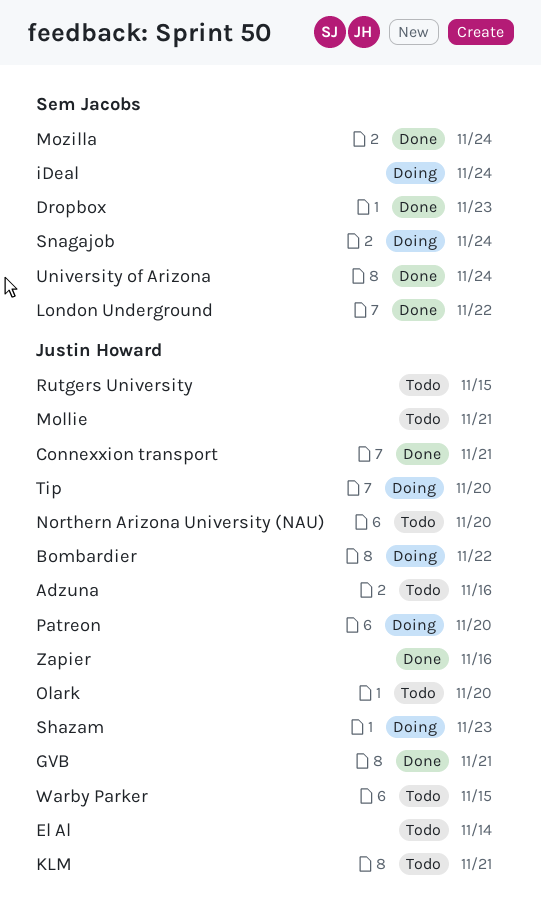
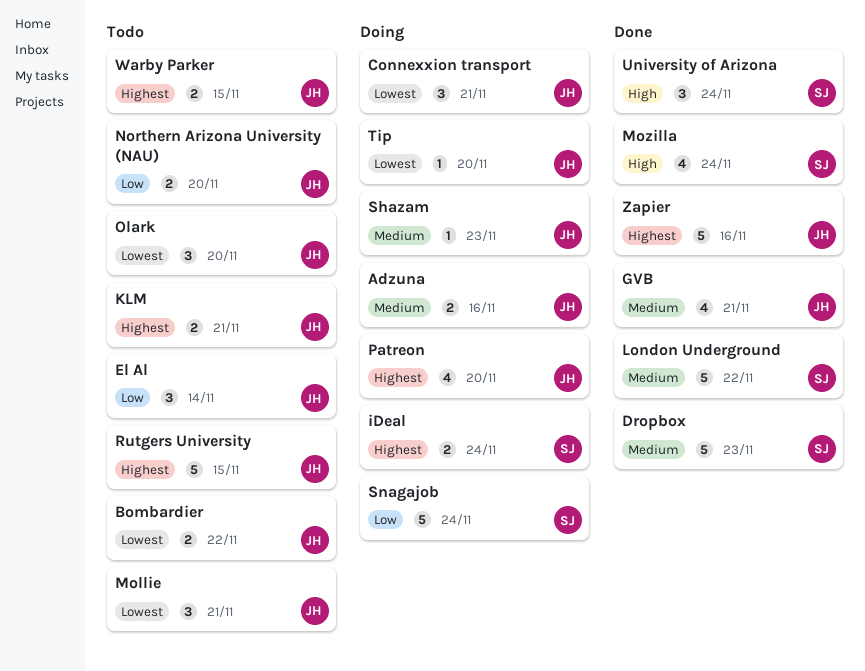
Adzuna, status: Todo -> Doing
Bombardier, status: Doing -> Todo
Connexxion transport, status: Done -> Doing

